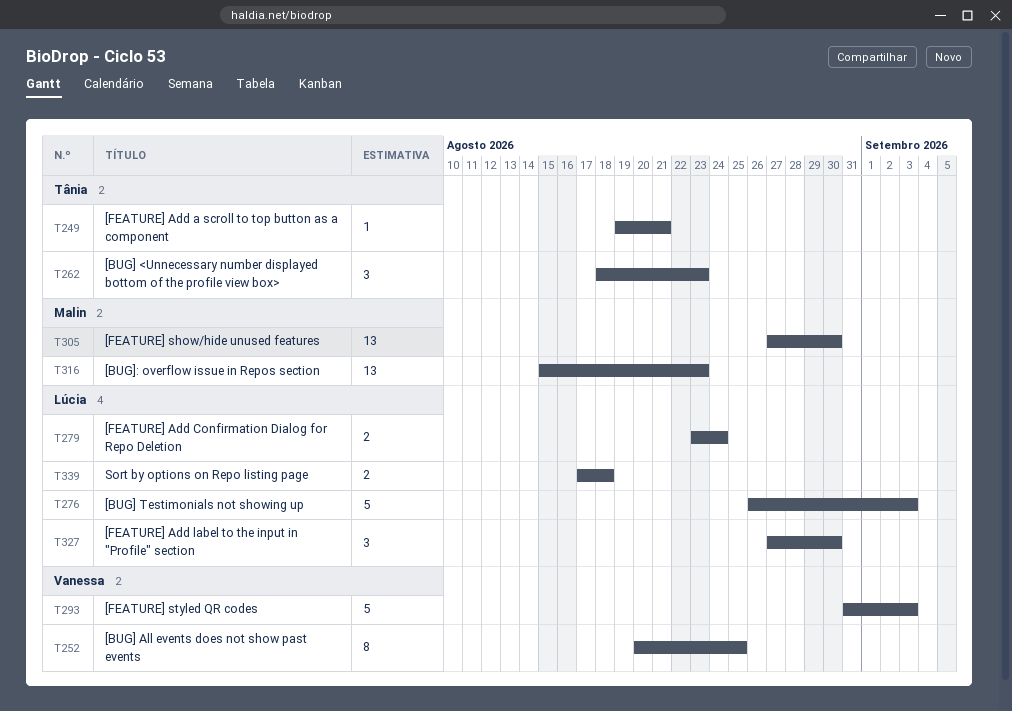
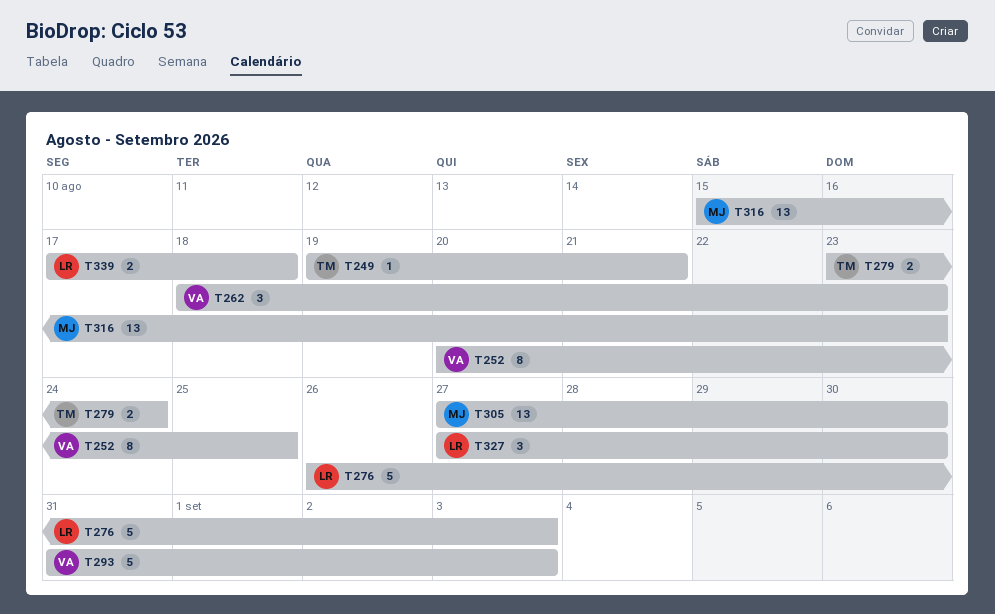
T262, owner: Tânia -> Vanessa
T279, owner: Lúcia -> Tânia

